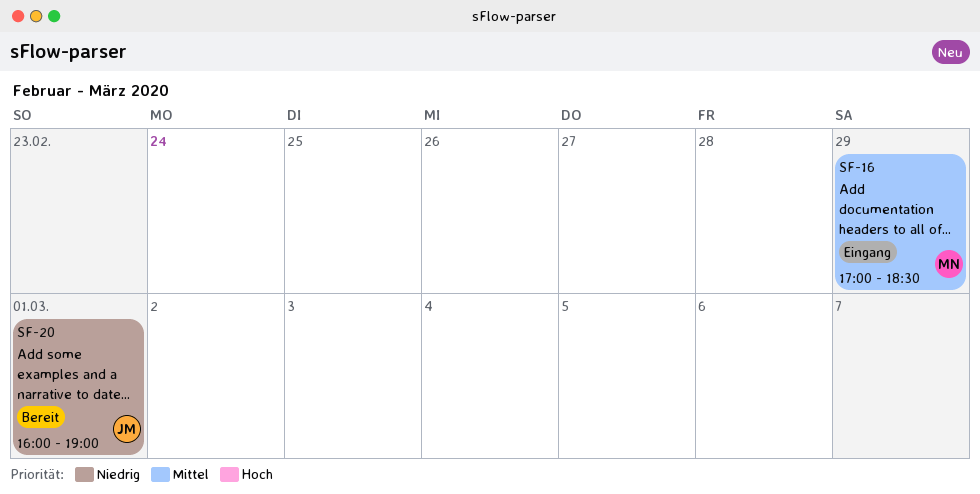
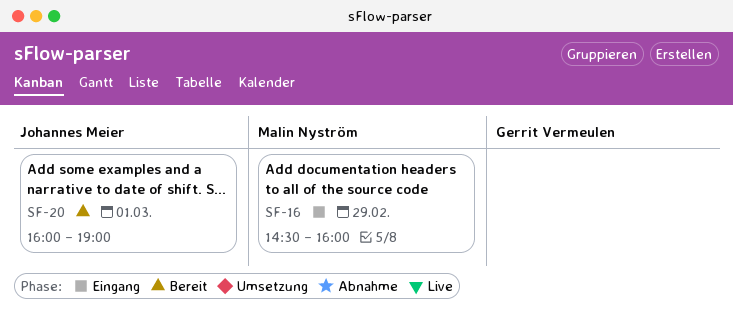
SF-16, begins: 17:00 -> 14:30
SF-16, ends: 18:30 -> 16:00

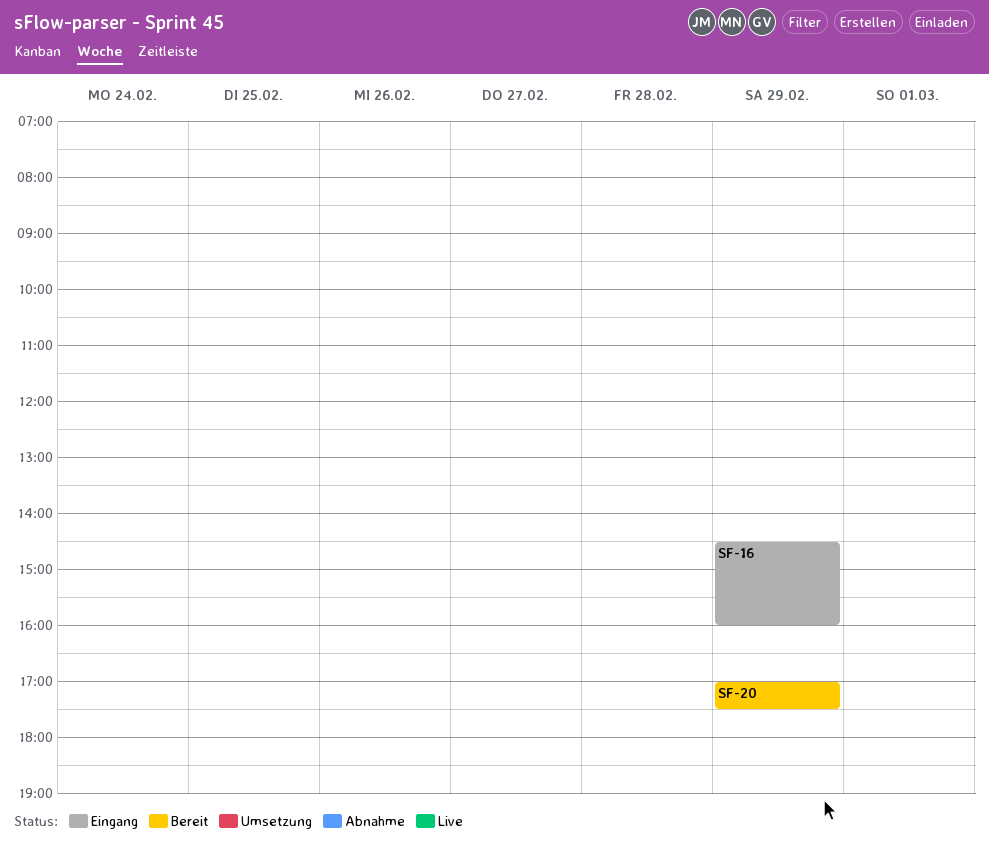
SF-20, day: Mar 1 -> Feb 29
SF-20, begins: 16:00 -> 17:00
SF-20, ends: 19:00 -> 17:30

